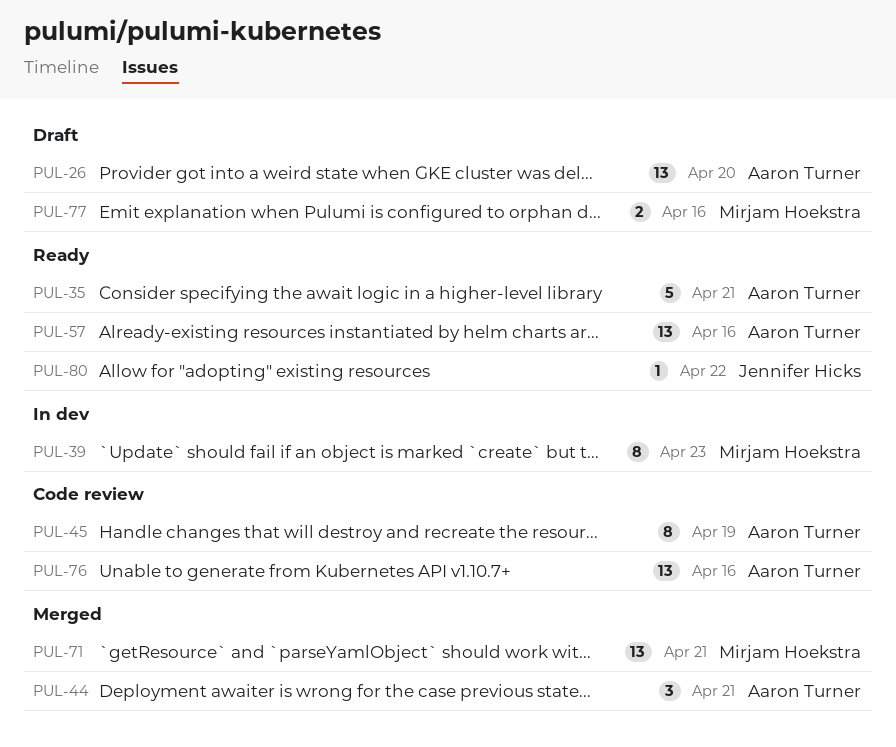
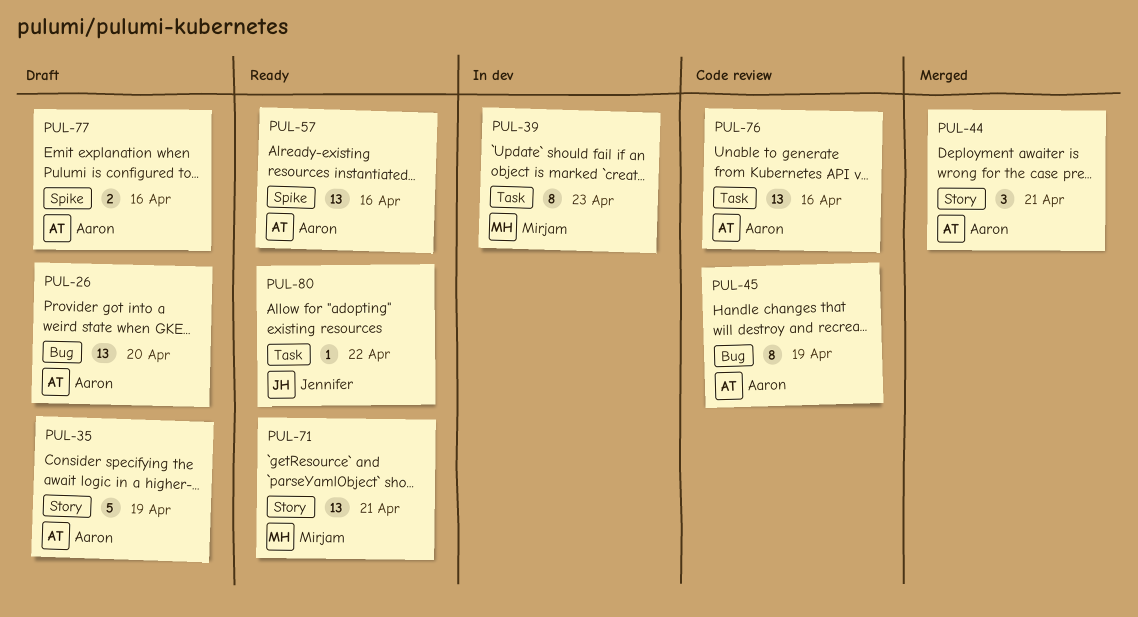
PUL-35, status: Ready -> Draft
PUL-35, due: Apr 21 -> Apr 19
PUL-71, status: Merged -> Ready
PUL-77, owner: Mirjam Hoekstra -> Aaron Turner

